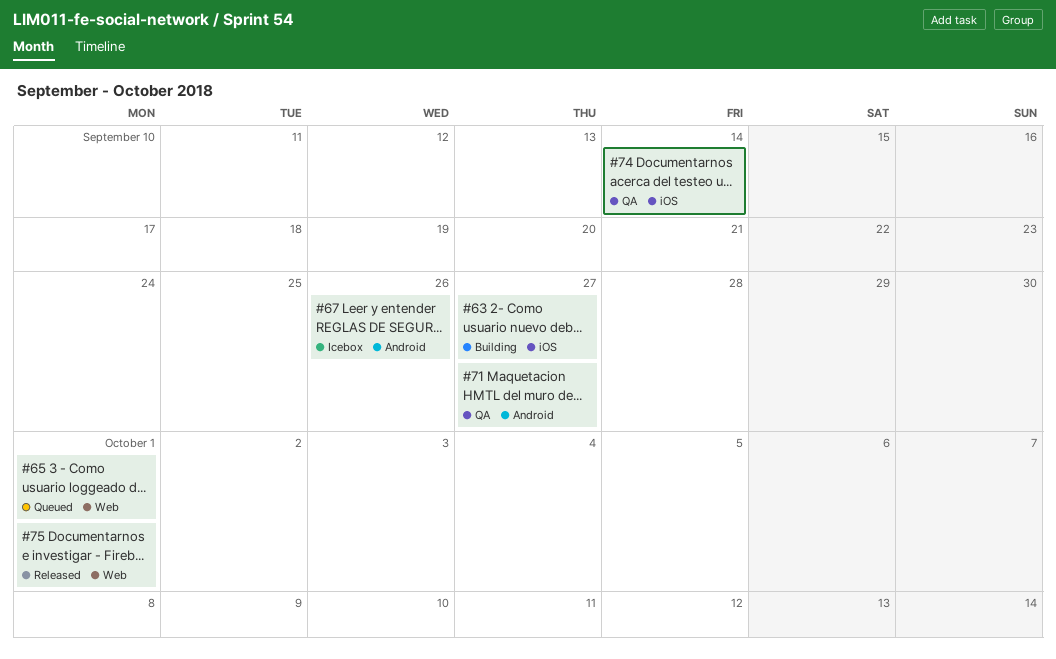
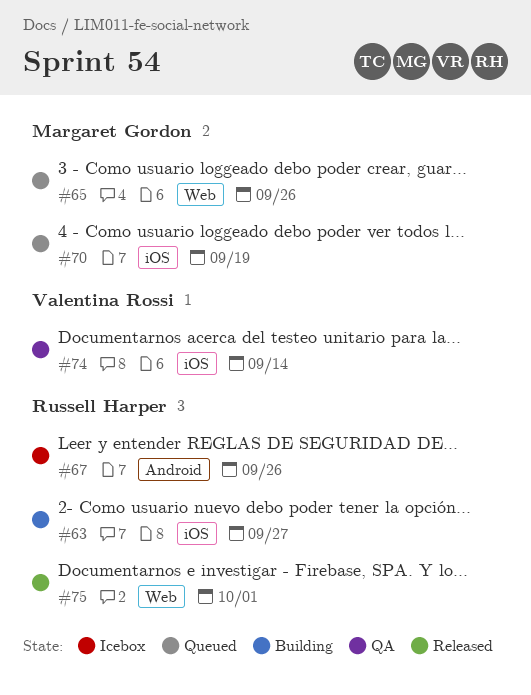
#65, due: Oct 1 -> Sep 26
#70: none -> present
#71: present -> none

